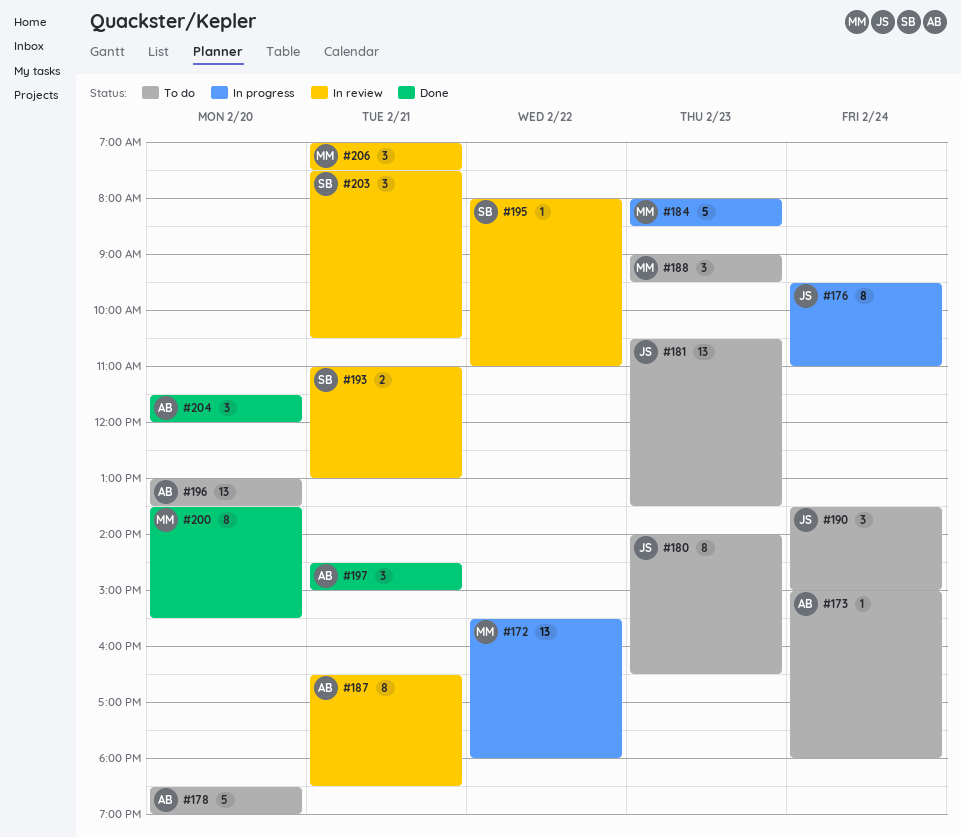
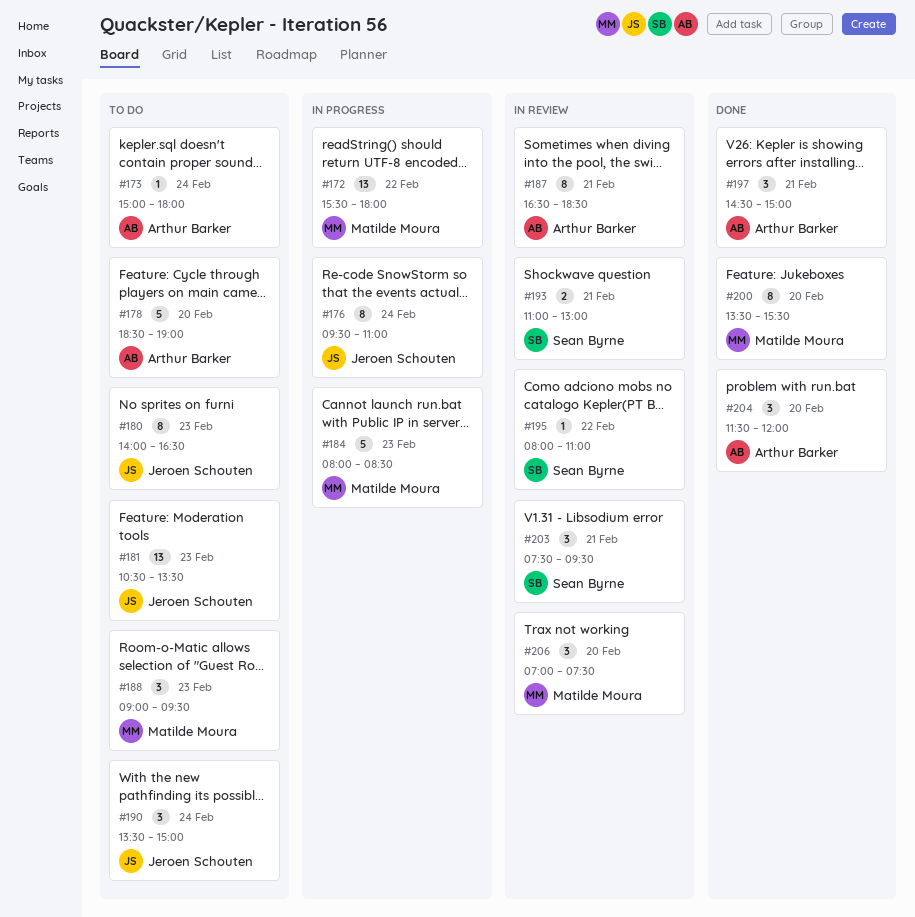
#196: present -> none
#203, ends: 10:30 -> 09:30
#206, day: Feb 21 -> Feb 20

